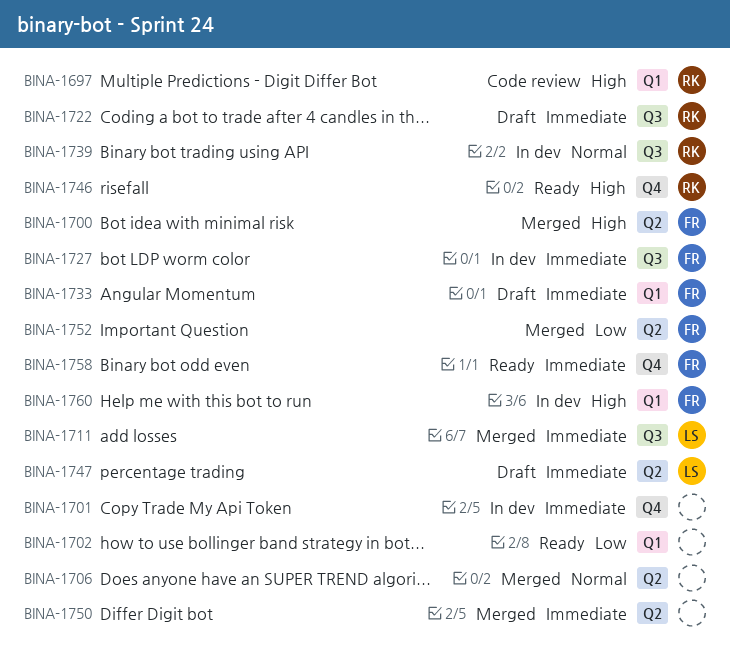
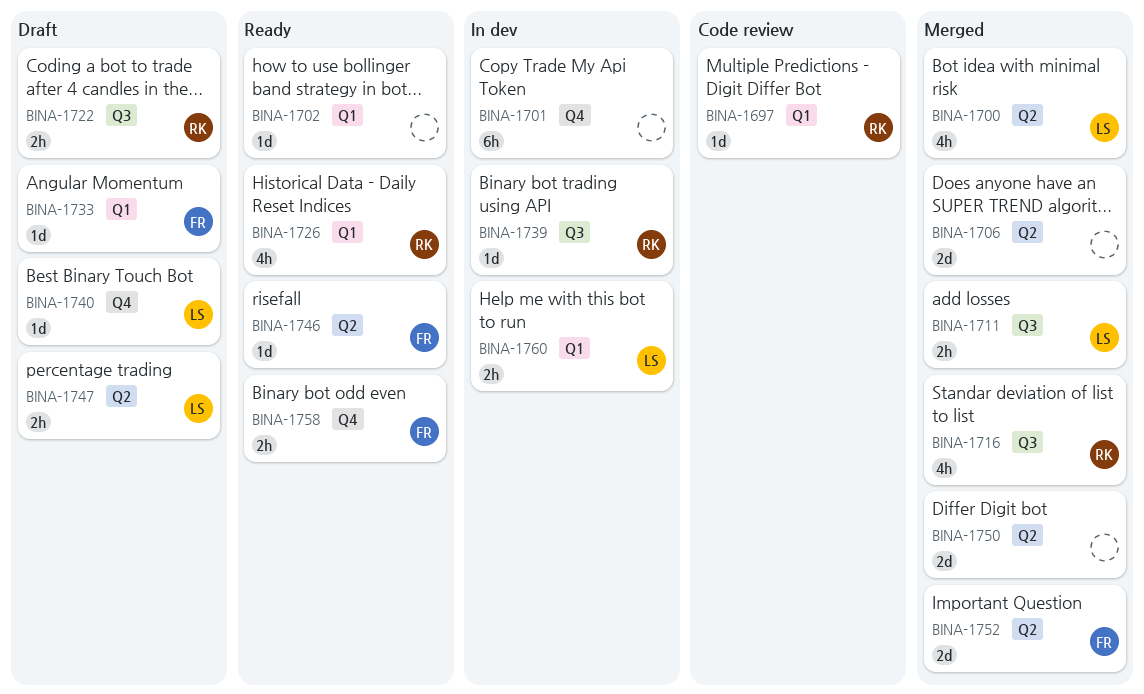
BINA-1700, owner: FR -> LS
BINA-1716: none -> present
BINA-1726: none -> present
BINA-1727: present -> none
BINA-1740: none -> present
BINA-1746, owner: RK -> FR
BINA-1746, label: Q4 -> Q2
BINA-1760, owner: FR -> LS

